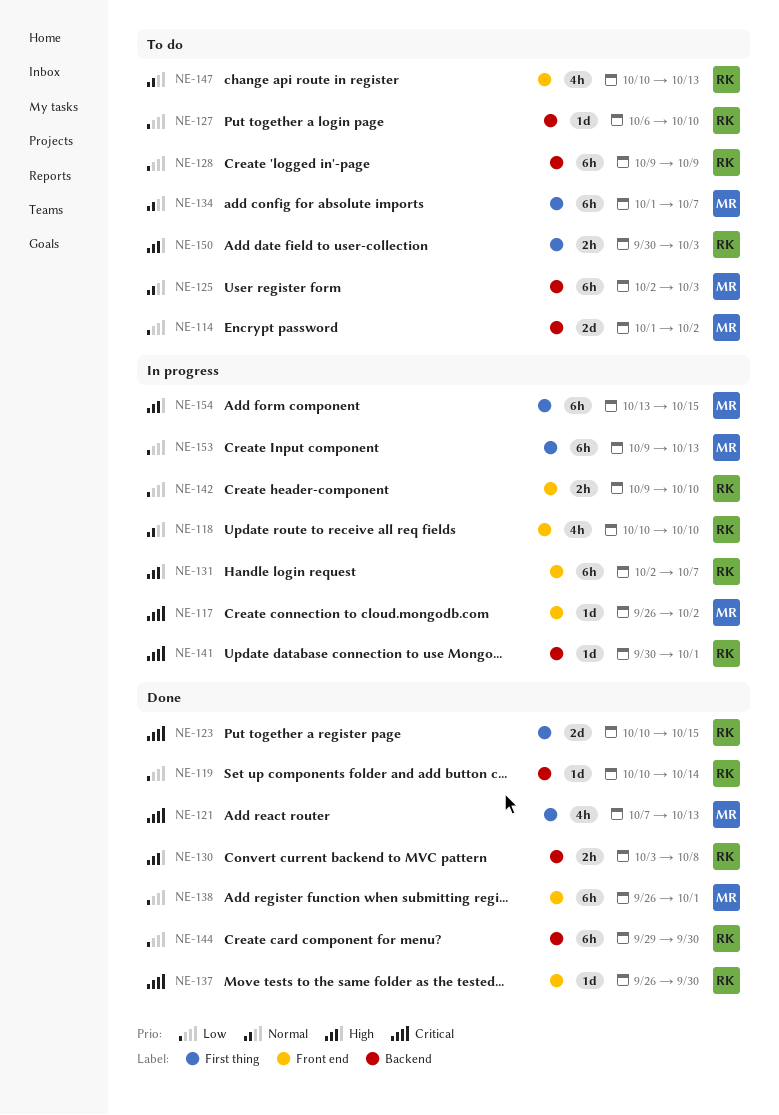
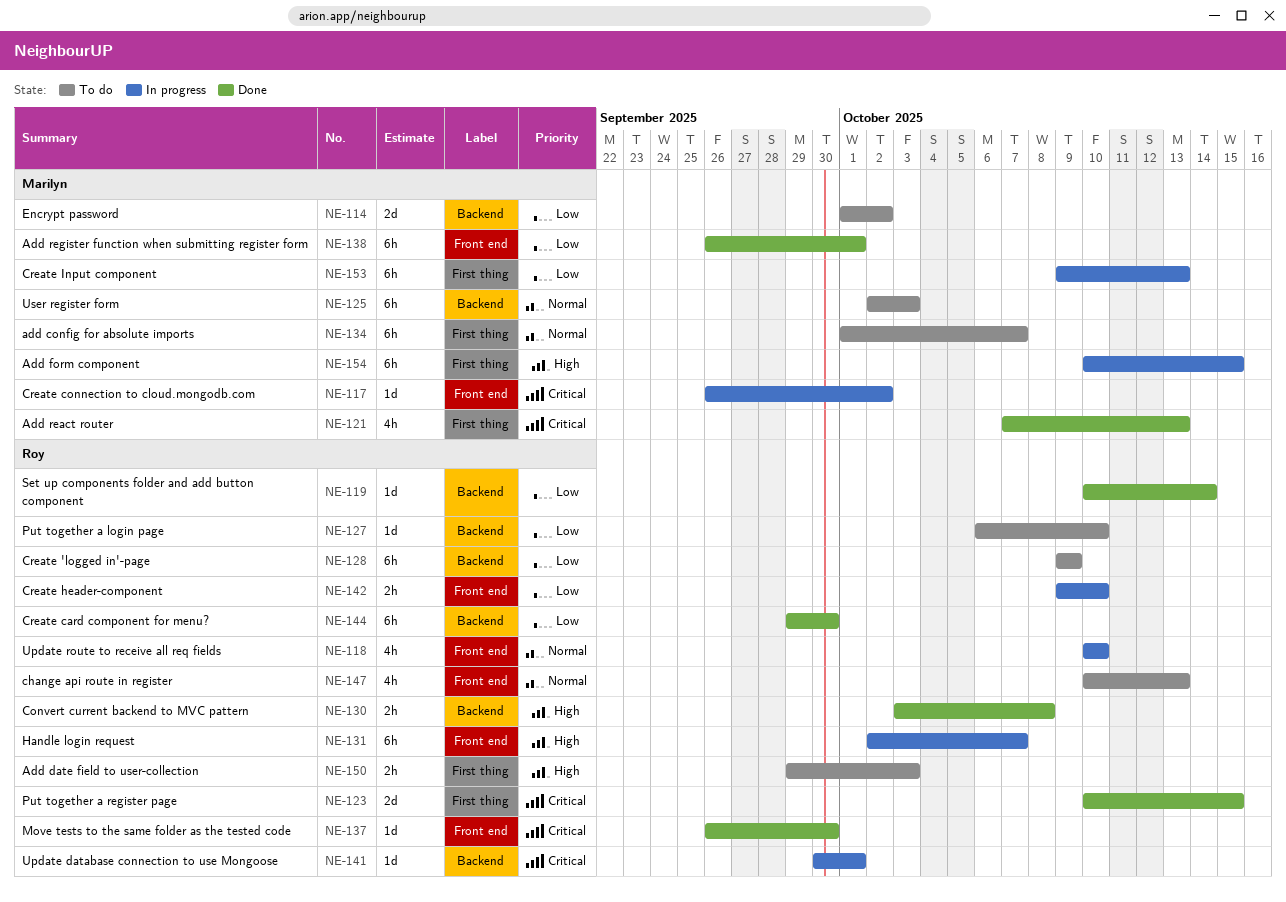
NE-150, start: Sep 30 -> Sep 29
NE-154, start: Oct 13 -> Oct 10

